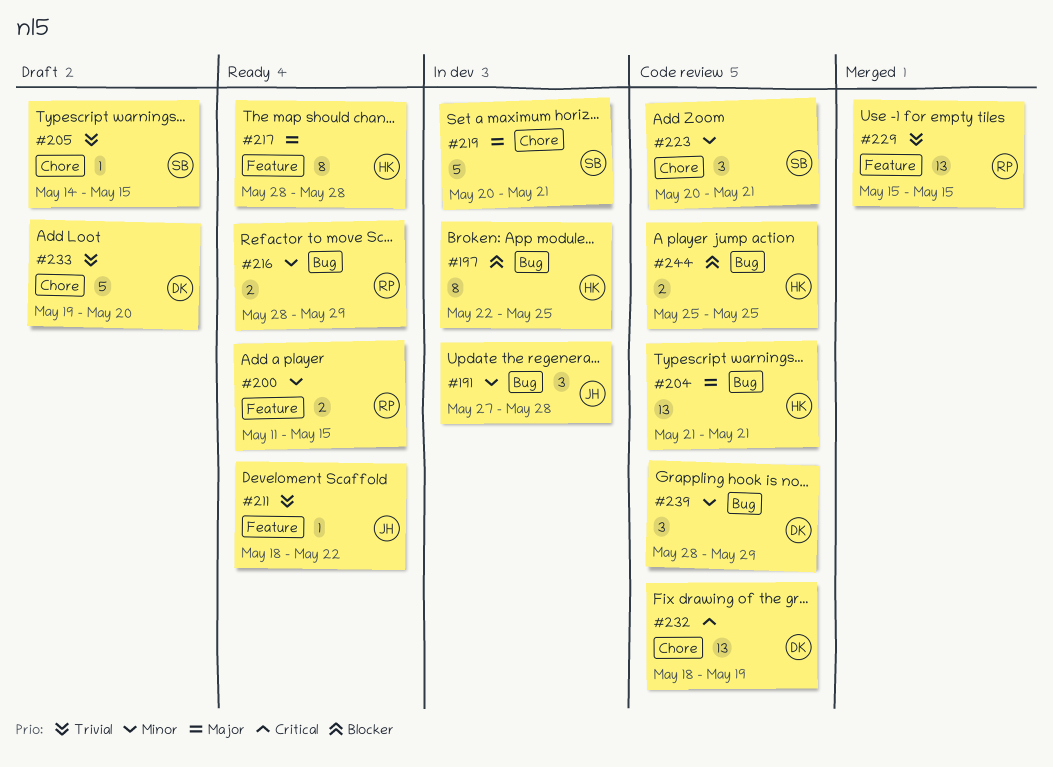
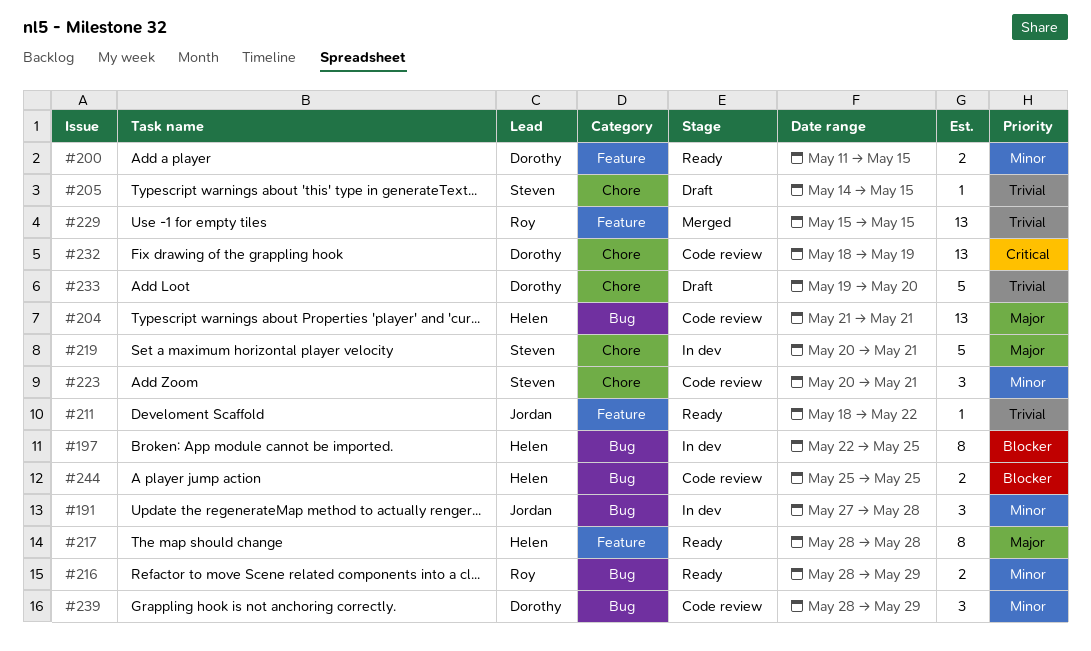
#200, owner: Roy -> Dorothy

